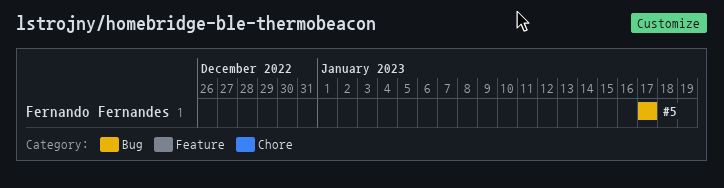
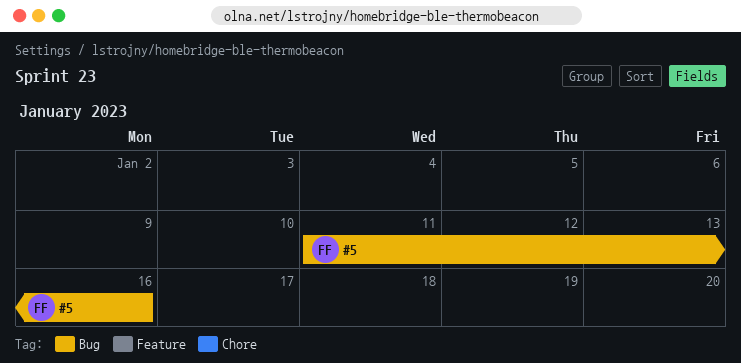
#5, start: Jan 17 -> Jan 11
#5, due: Jan 17 -> Jan 16

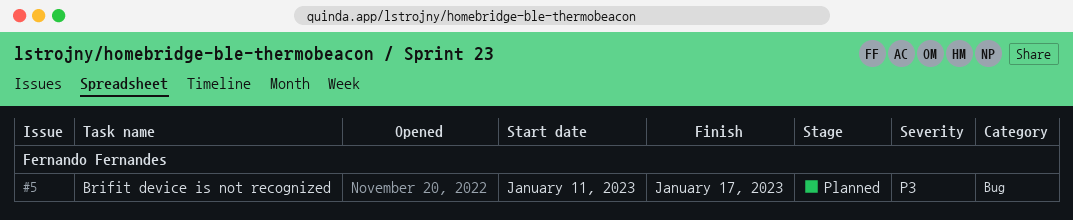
#5, due: Jan 16 -> Jan 17

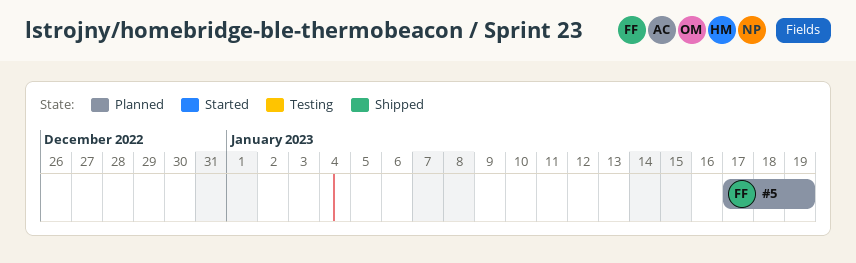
#5, start: Jan 11 -> Jan 17
#5, due: Jan 17 -> Jan 19

